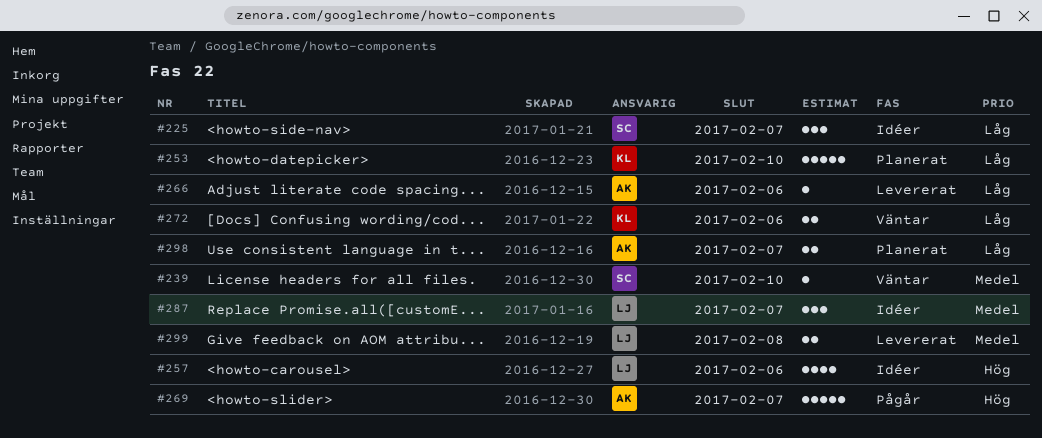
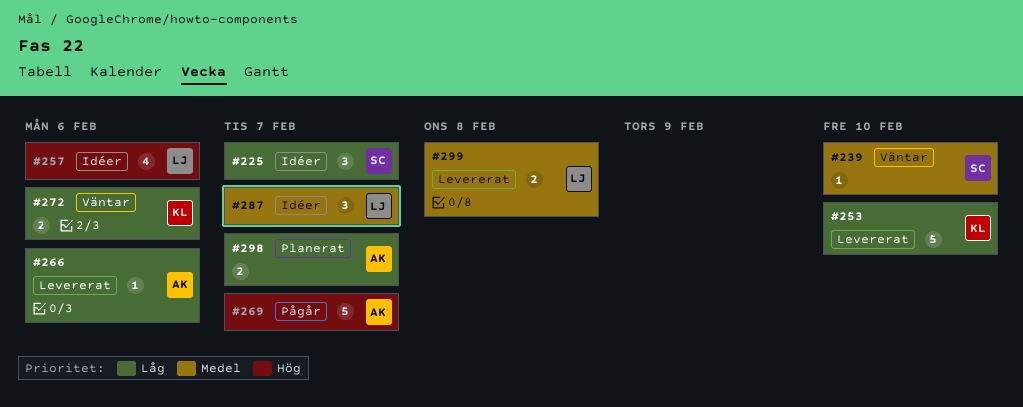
#253, status: Planerat -> Levererat

